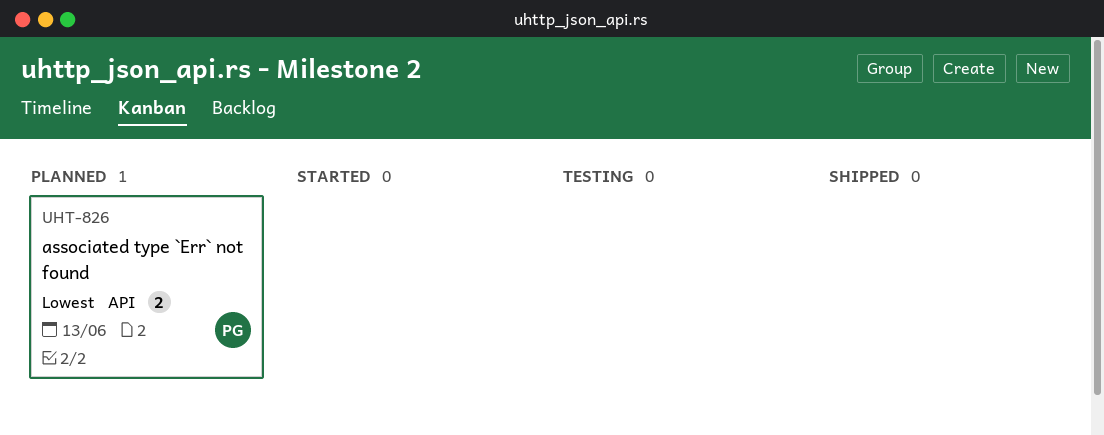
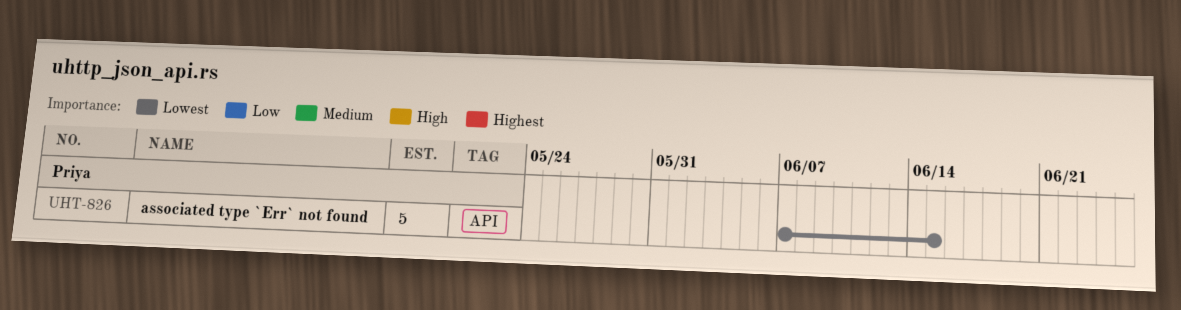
UHT-826, estimate: 2 -> 5
UHT-826, due: Jun 13 -> Jun 15

